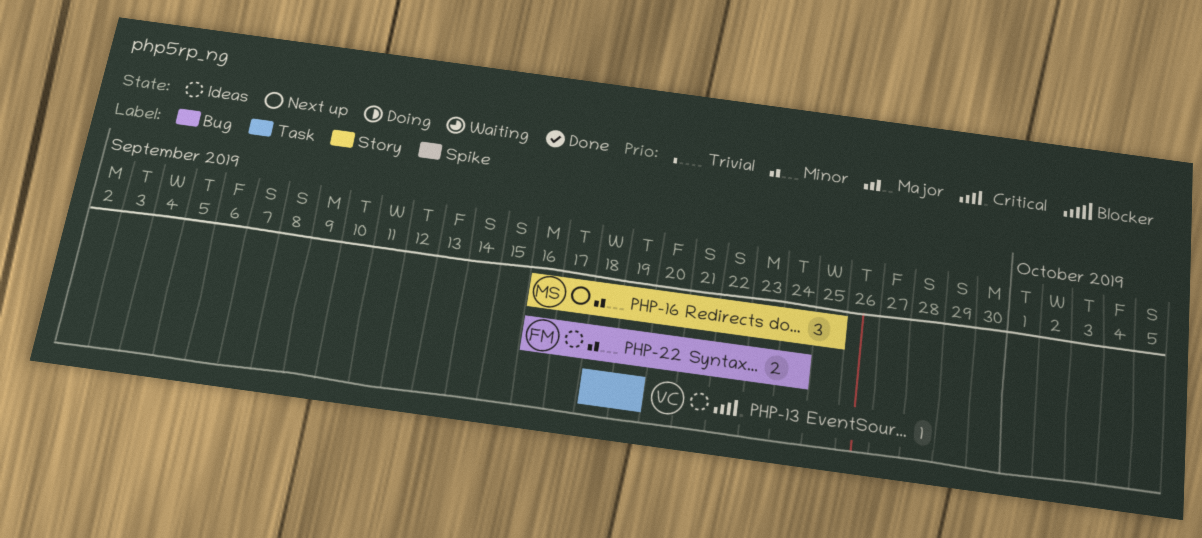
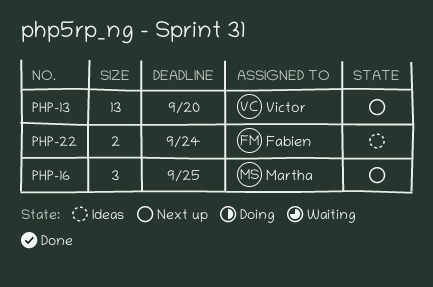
PHP-13, status: Ideas -> Next up
PHP-13, estimate: 1 -> 13
PHP-13, due: Sep 19 -> Sep 20

